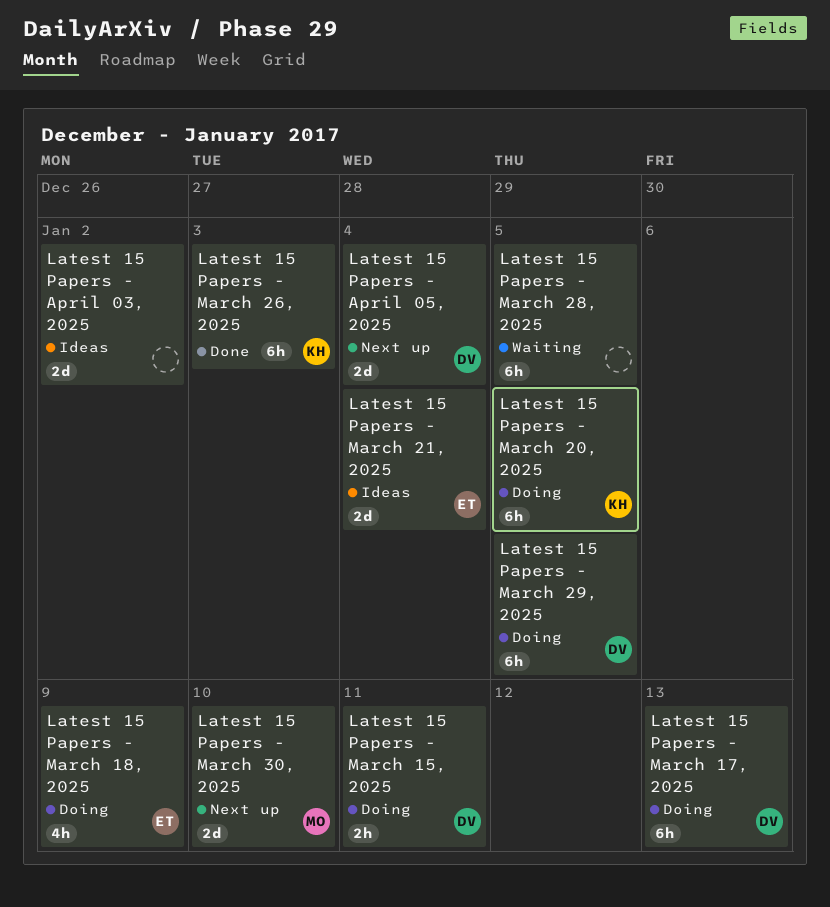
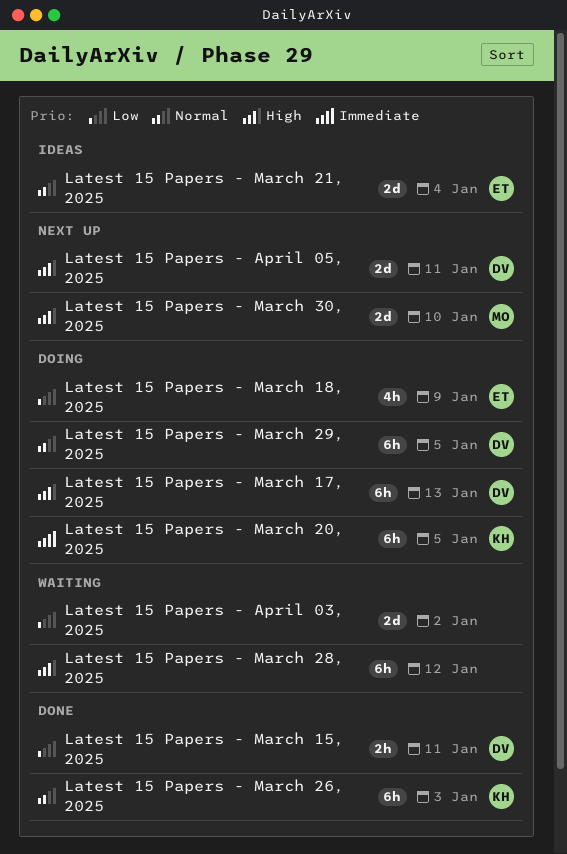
Latest 15 Papers - April 03, 2025, status: Ideas -> Waiting
Latest 15 Papers - April 05, 2025, due: Jan 4 -> Jan 11
Latest 15 Papers - March 15, 2025, status: Doing -> Done
Latest 15 Papers - March 28, 2025, due: Jan 5 -> Jan 12

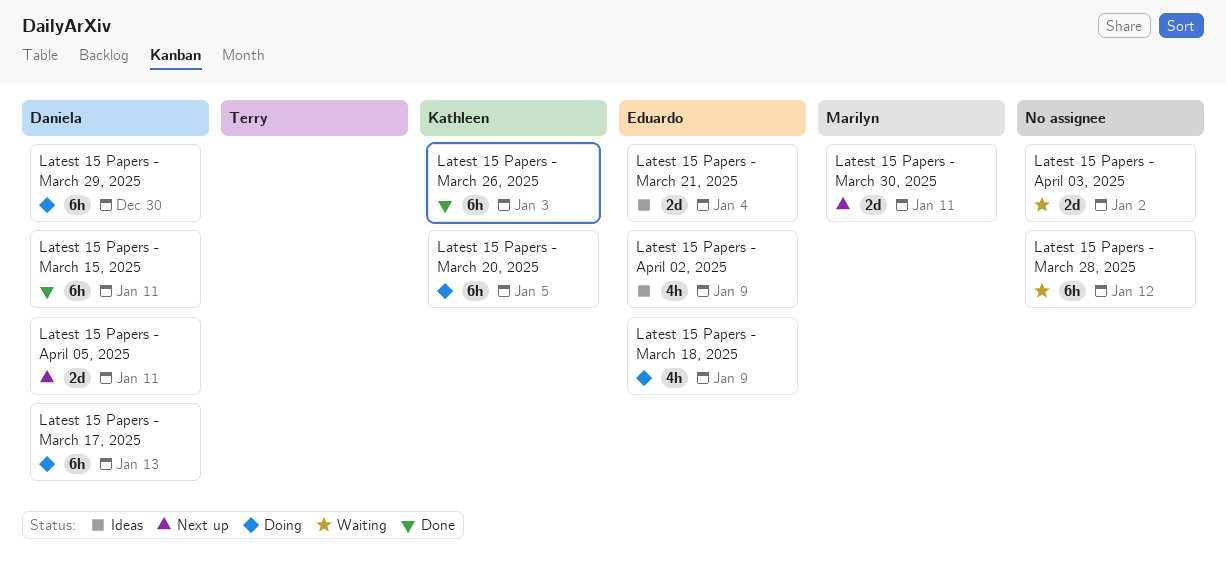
Latest 15 Papers - April 02, 2025: none -> present
Latest 15 Papers - March 15, 2025, estimate: 2h -> 6h
Latest 15 Papers - March 29, 2025, due: Jan 5 -> Dec 30
Latest 15 Papers - March 30, 2025, due: Jan 10 -> Jan 11

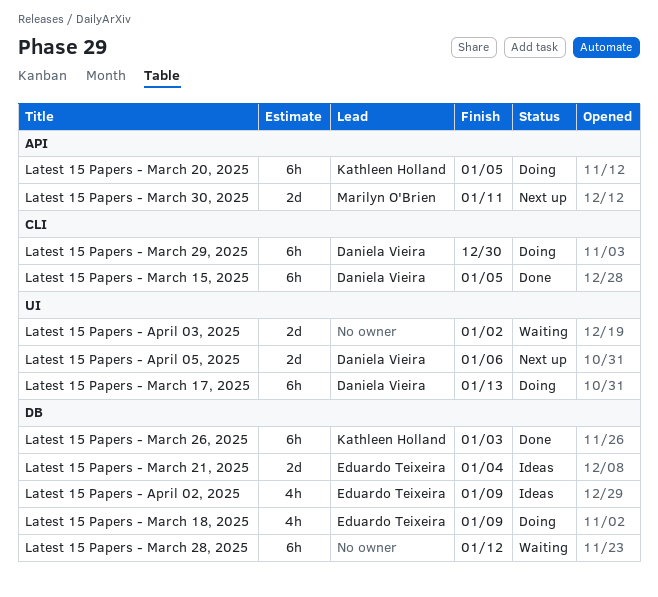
Latest 15 Papers - April 05, 2025, due: Jan 11 -> Jan 6
Latest 15 Papers - March 15, 2025, due: Jan 11 -> Jan 5

